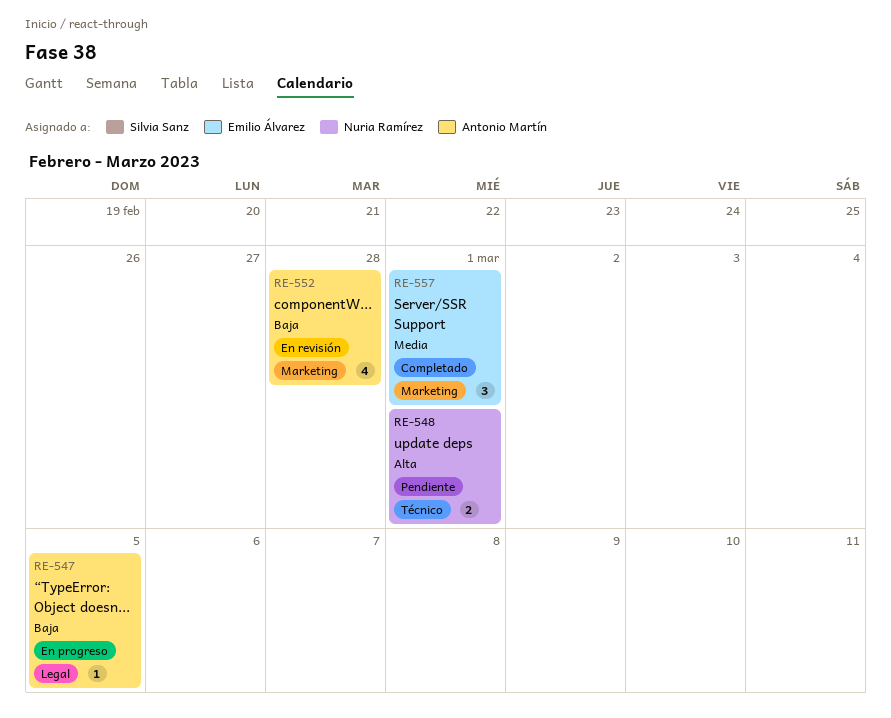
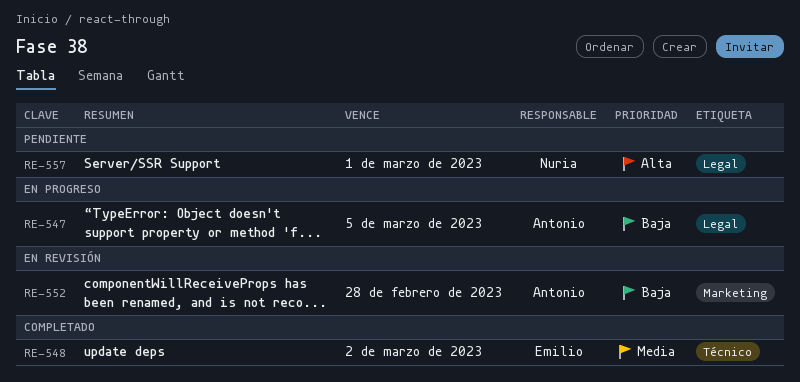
RE-548, status: Pendiente -> Completado
RE-548, owner: Nuria Ramírez -> Emilio Álvarez
RE-548, priority: Alta -> Media
RE-548, due: Mar 1 -> Mar 2
RE-557, status: Completado -> Pendiente
RE-557, owner: Emilio Álvarez -> Nuria Ramírez
RE-557, priority: Media -> Alta
RE-557, label: Marketing -> Legal

